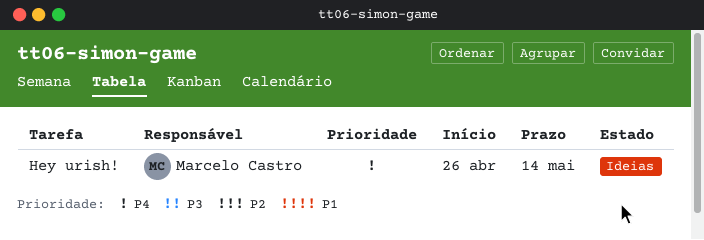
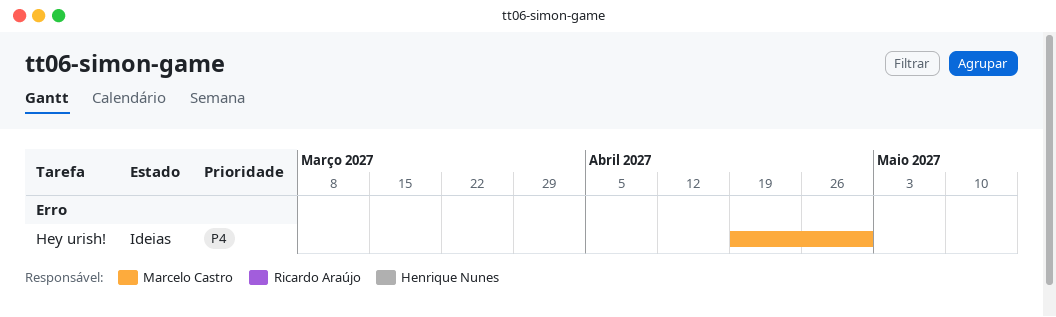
Hey urish!, start: Apr 26 -> Apr 19
Hey urish!, due: May 14 -> Apr 30

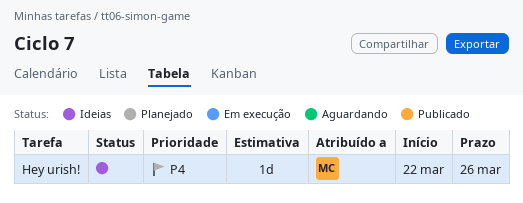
Hey urish!, start: Apr 19 -> Mar 22
Hey urish!, due: Apr 30 -> Mar 26

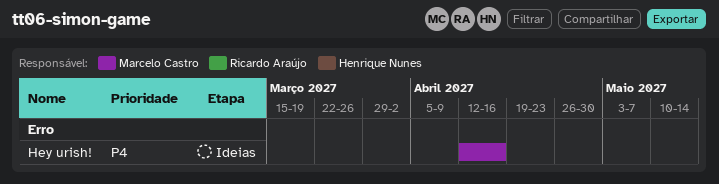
Hey urish!, start: Mar 22 -> Apr 12
Hey urish!, due: Mar 26 -> Apr 16

